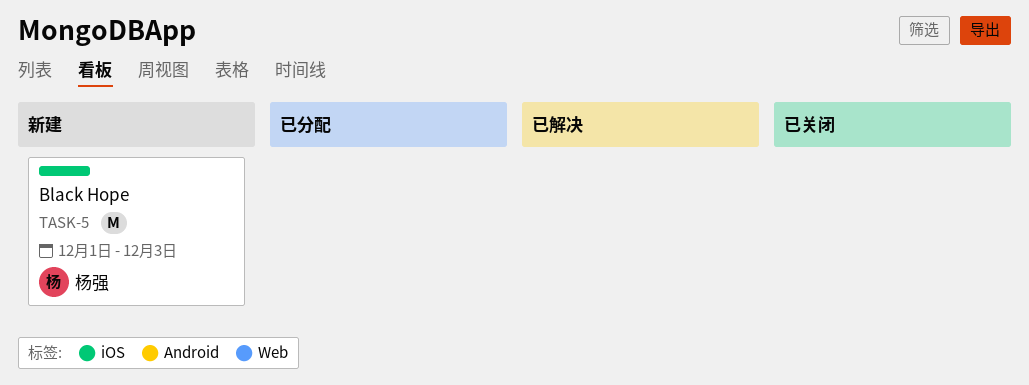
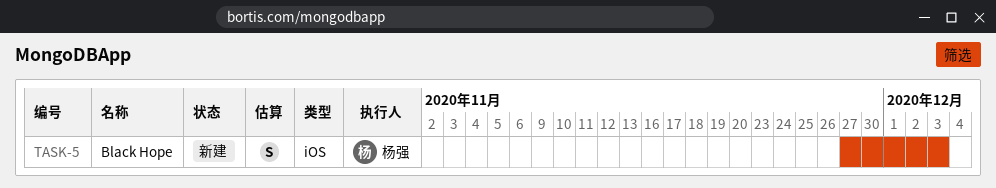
TASK-5, estimate: M -> S
TASK-5, start: Dec 1 -> Nov 27

